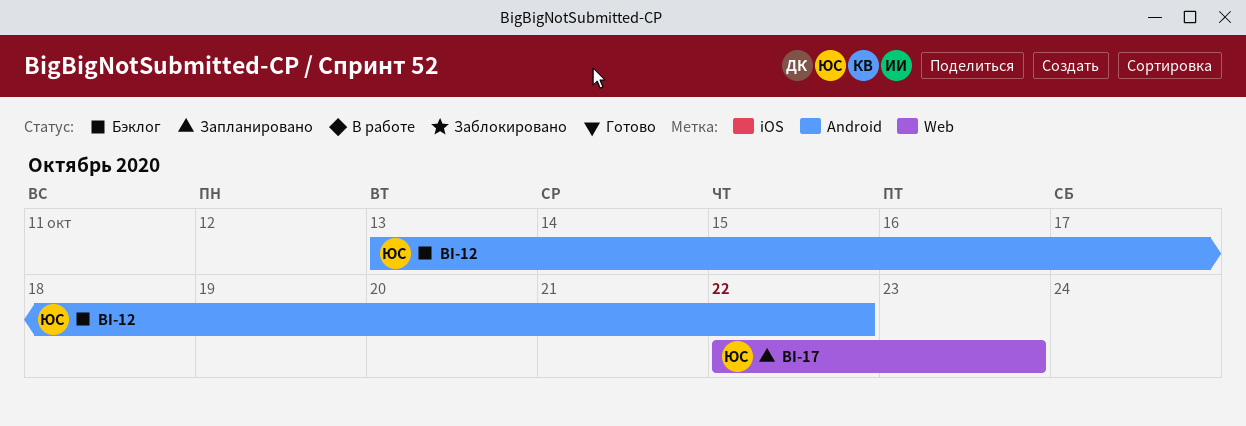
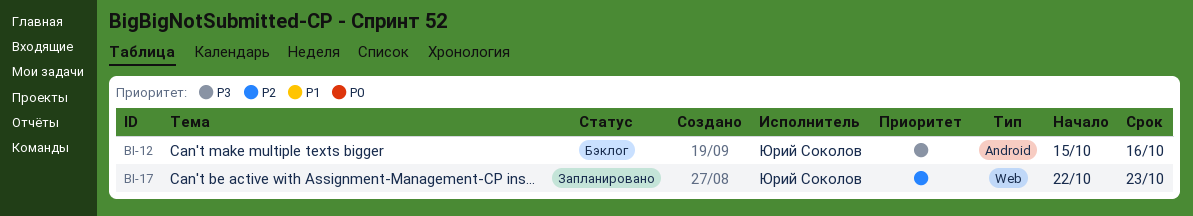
BI-12, start: Oct 13 -> Oct 15
BI-12, due: Oct 22 -> Oct 16

